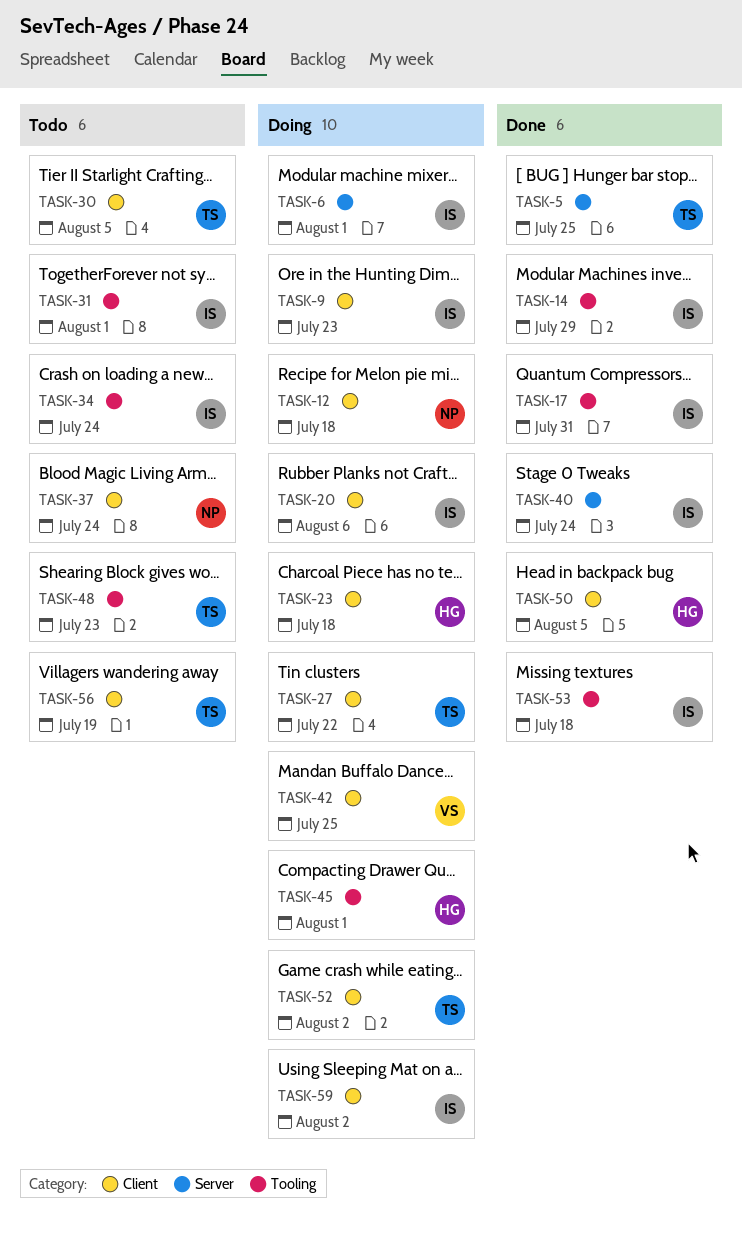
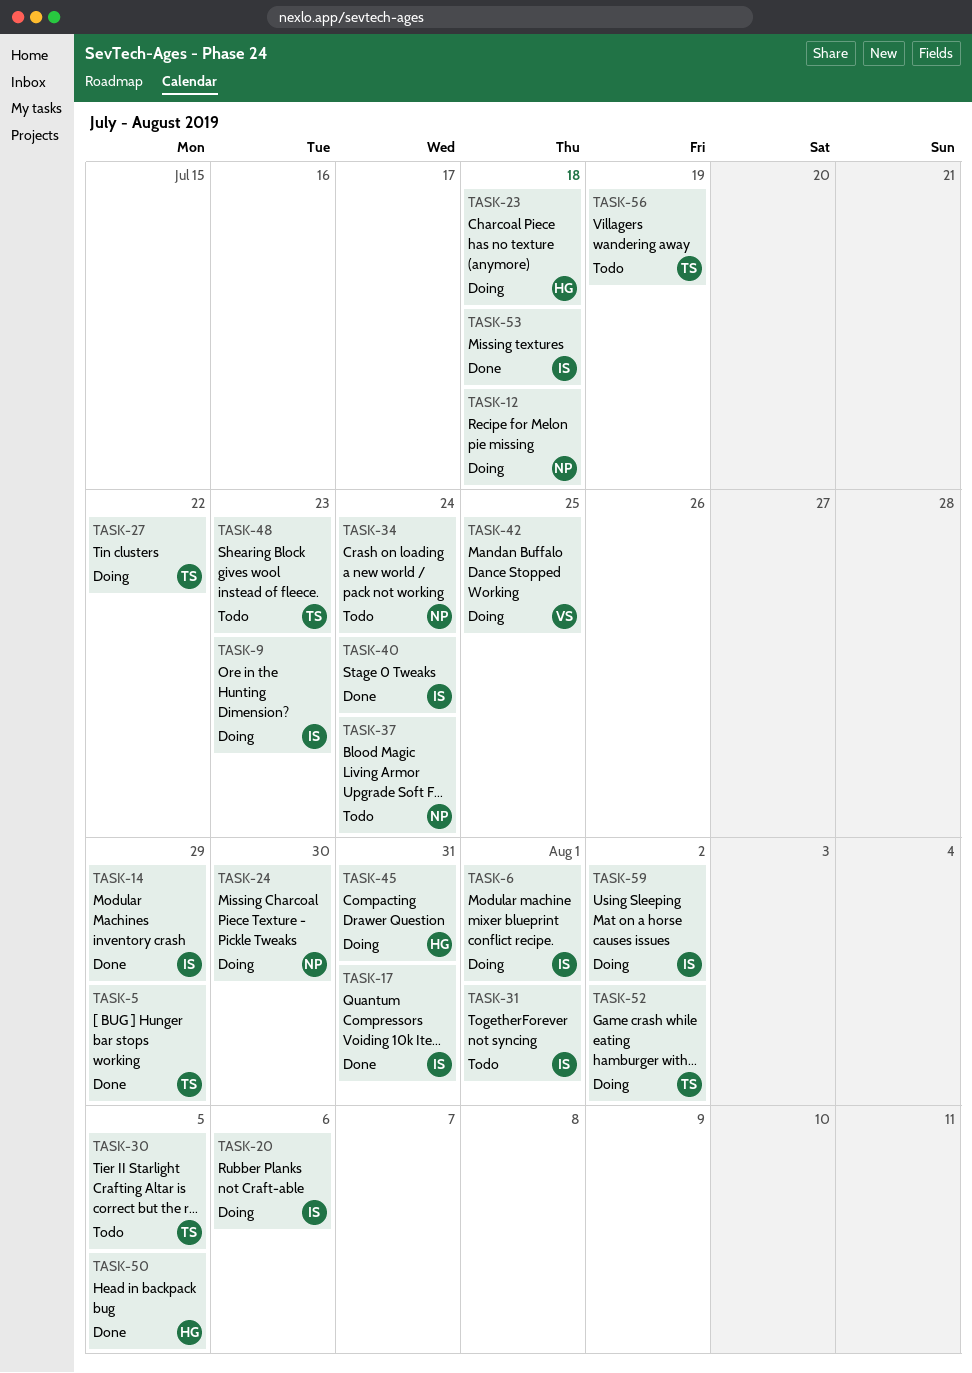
TASK-5, due: Jul 25 -> Jul 29
TASK-24: none -> present
TASK-34, owner: IS -> NP
TASK-45, due: Aug 1 -> Jul 31

